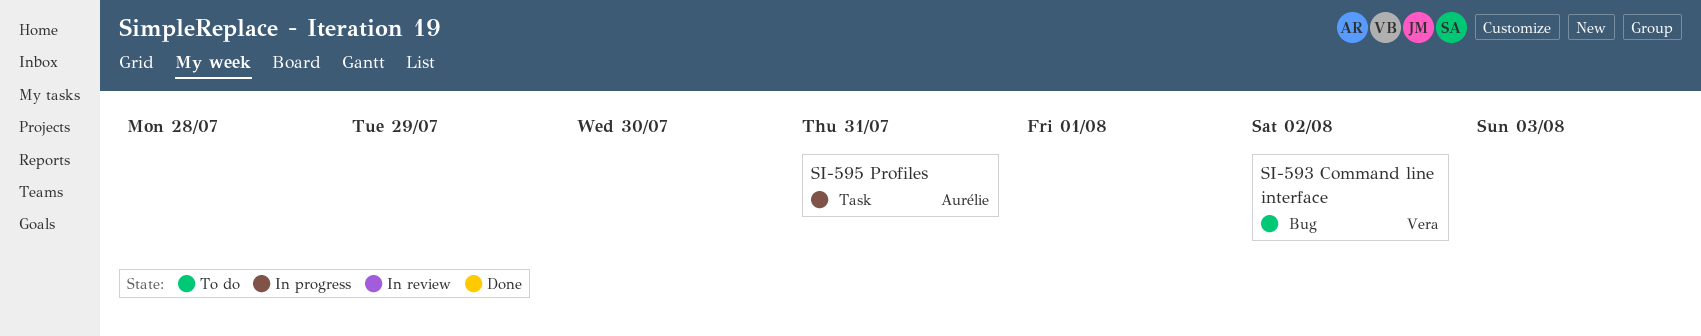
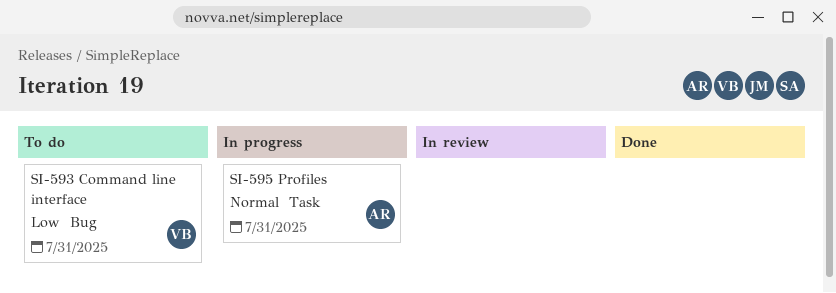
SI-593, due: Aug 2 -> Jul 31

